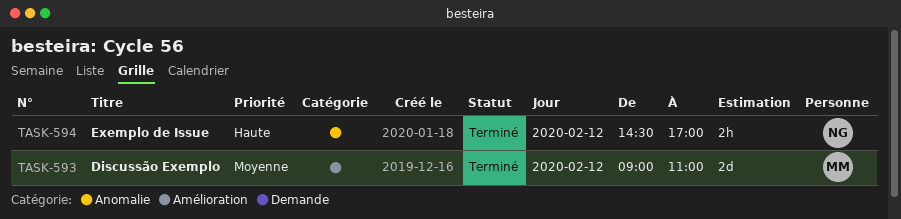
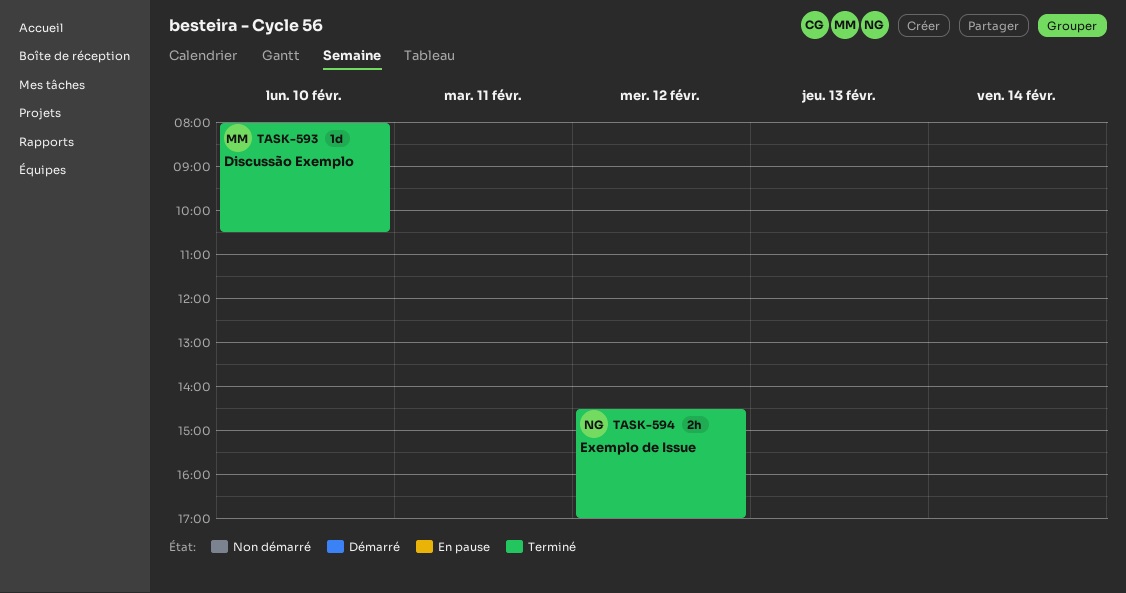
TASK-593, estimate: 2d -> 1d
TASK-593, day: Feb 12 -> Feb 10
TASK-593, begins: 09:00 -> 08:00
TASK-593, ends: 11:00 -> 10:30

